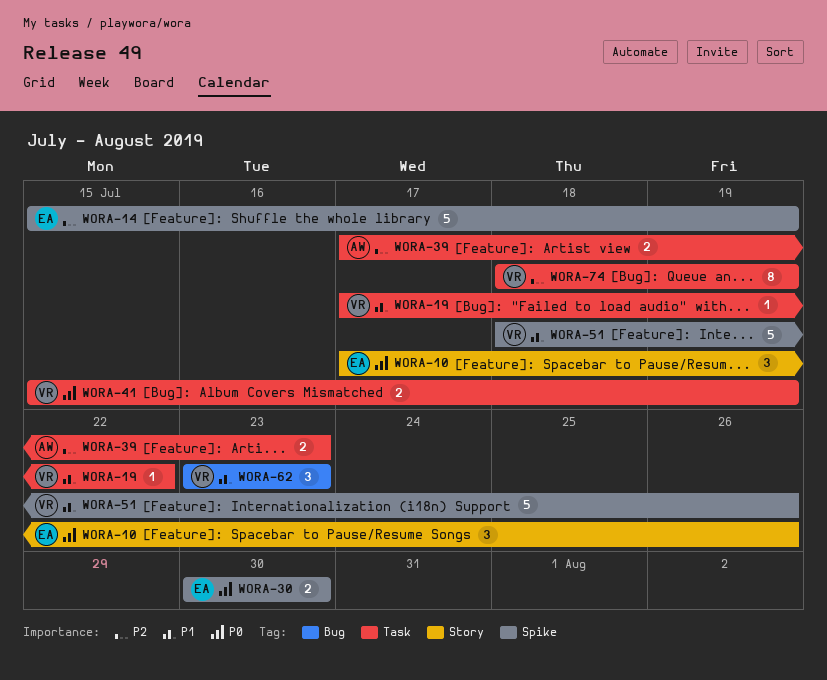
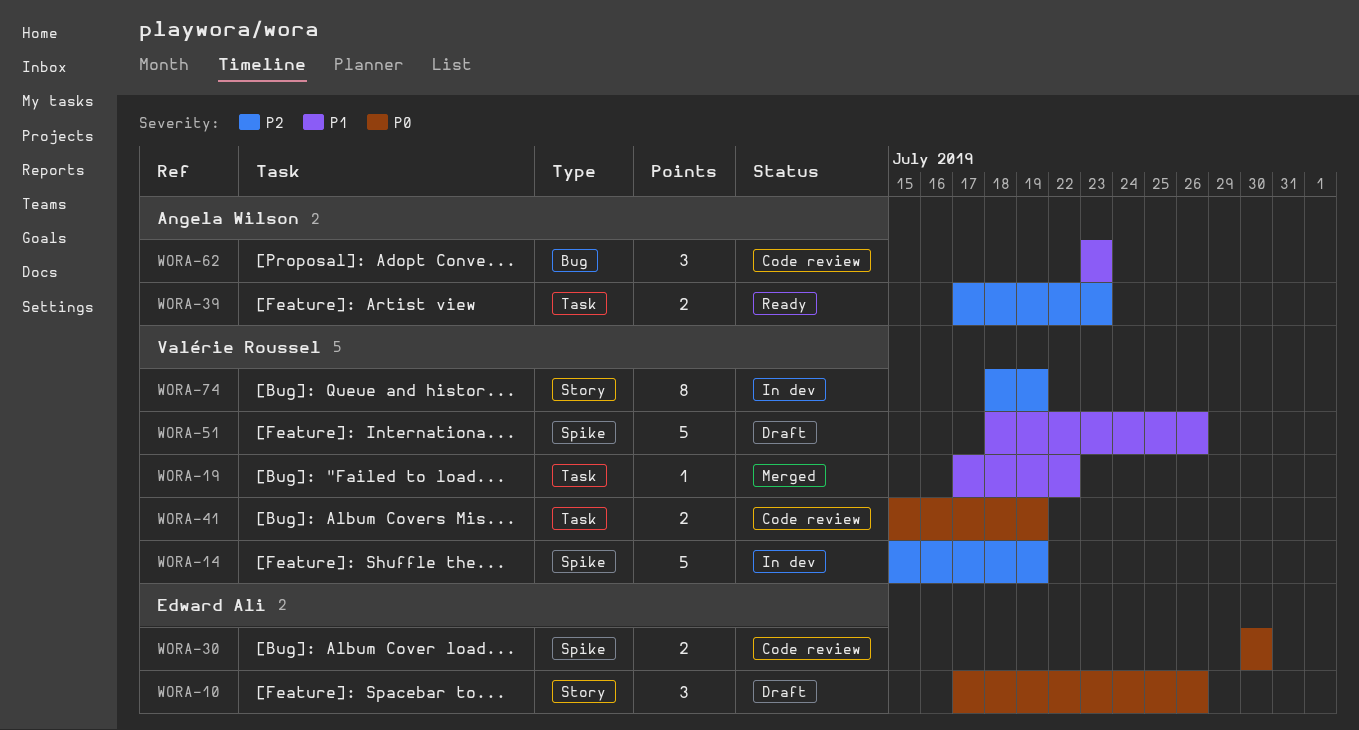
WORA-14, owner: Edward Ali -> Valérie Roussel
WORA-62, owner: Valérie Roussel -> Angela Wilson
WORA-74, label: Task -> Story

